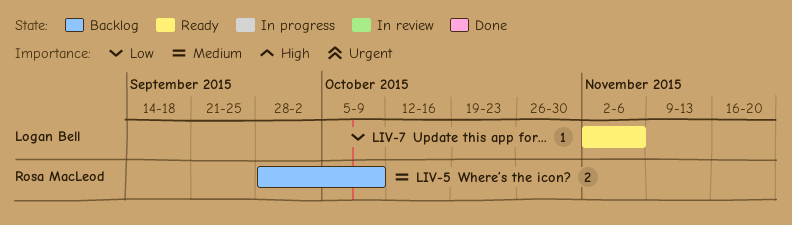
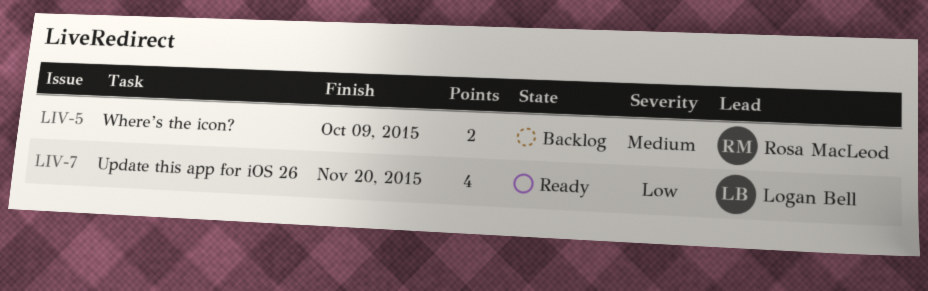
LIV-7, estimate: 1 -> 4
LIV-7, due: Nov 6 -> Nov 20

